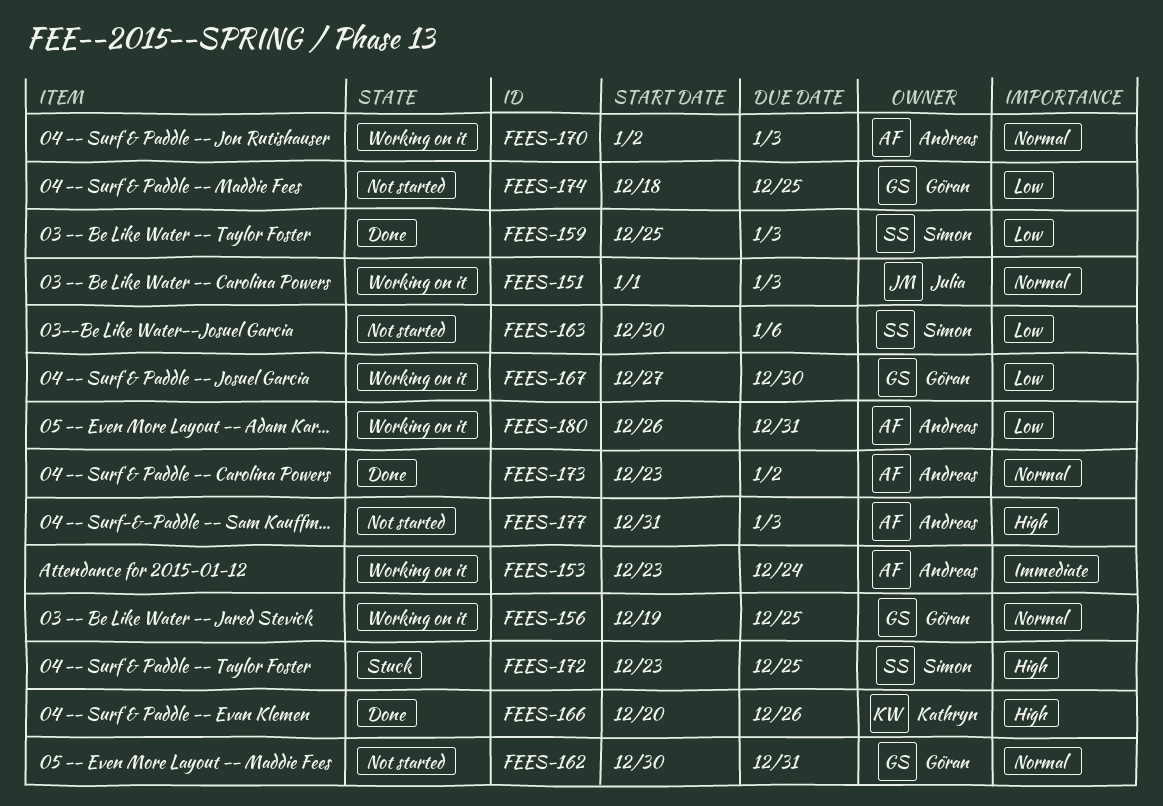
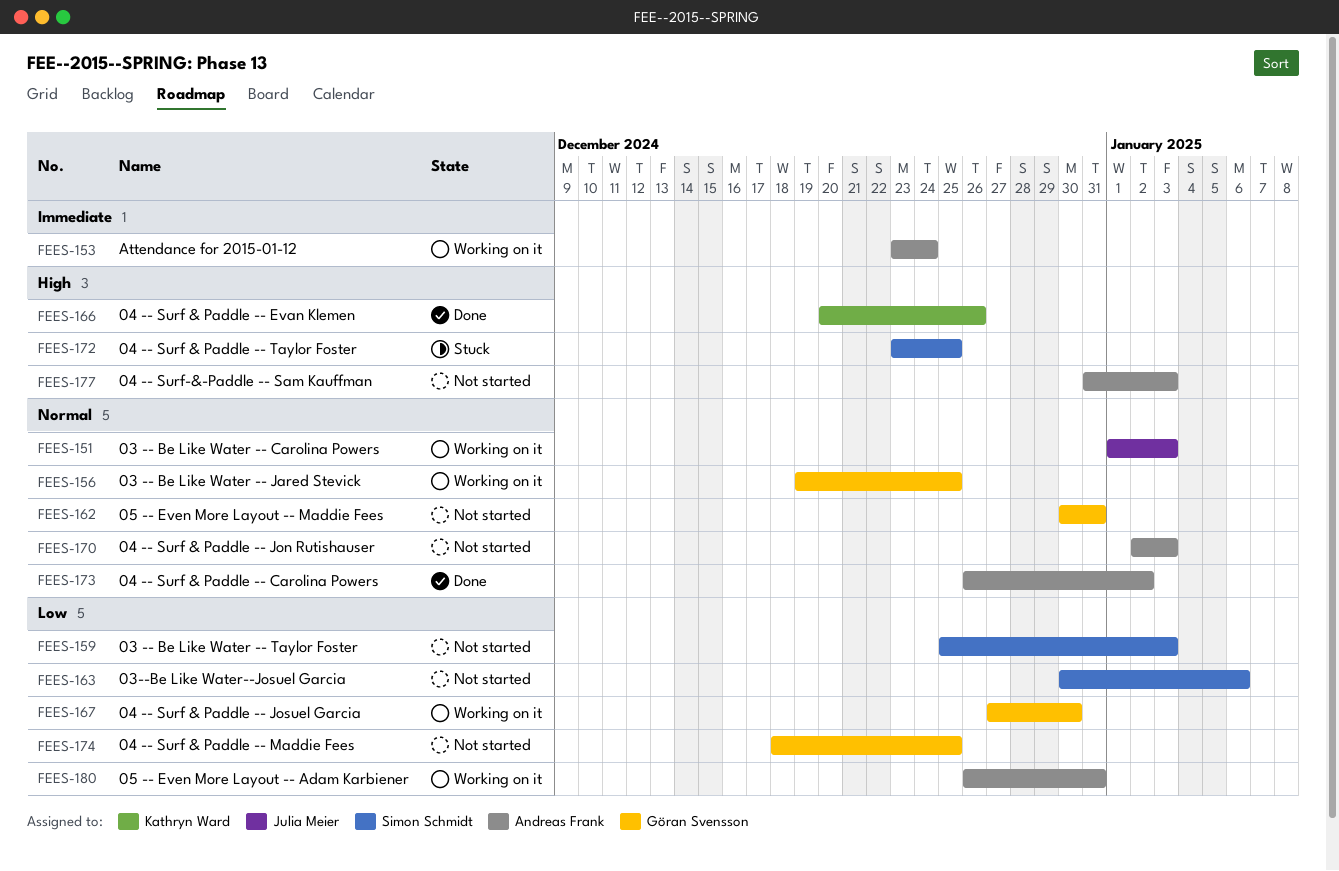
FEES-159, status: Done -> Not started
FEES-170, status: Working on it -> Not started
FEES-173, start: Dec 23 -> Dec 26

